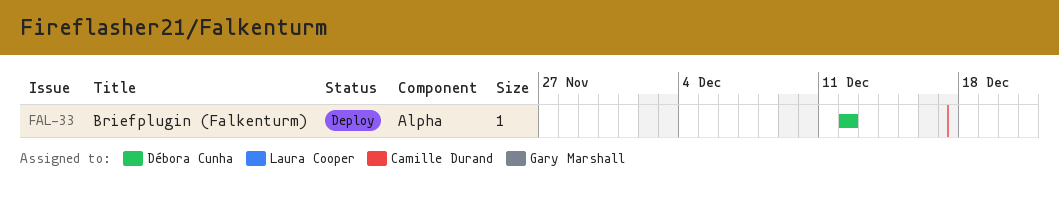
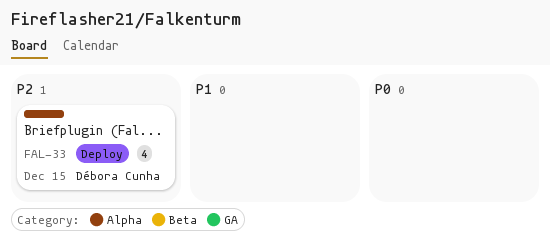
FAL-33, estimate: 1 -> 4
FAL-33, due: Dec 12 -> Dec 15

